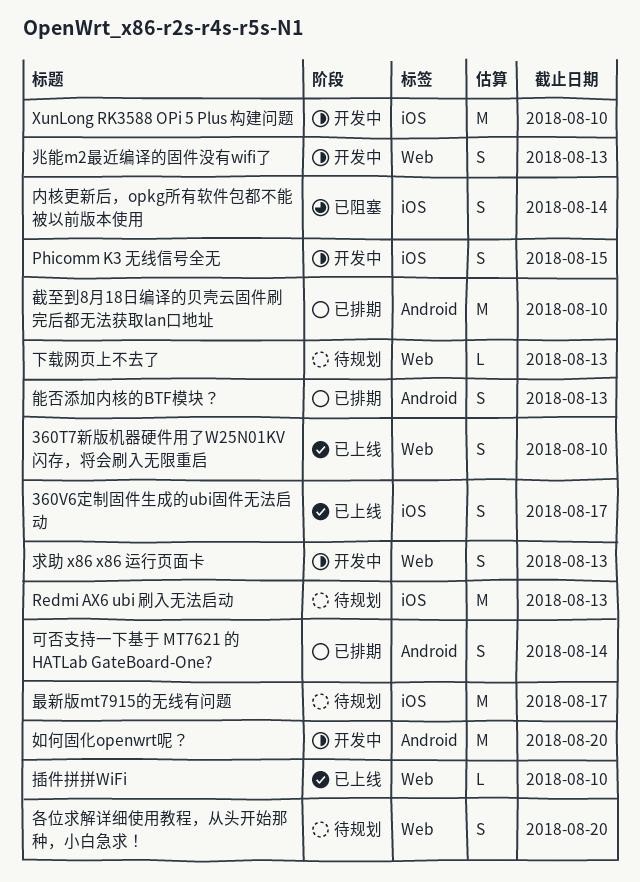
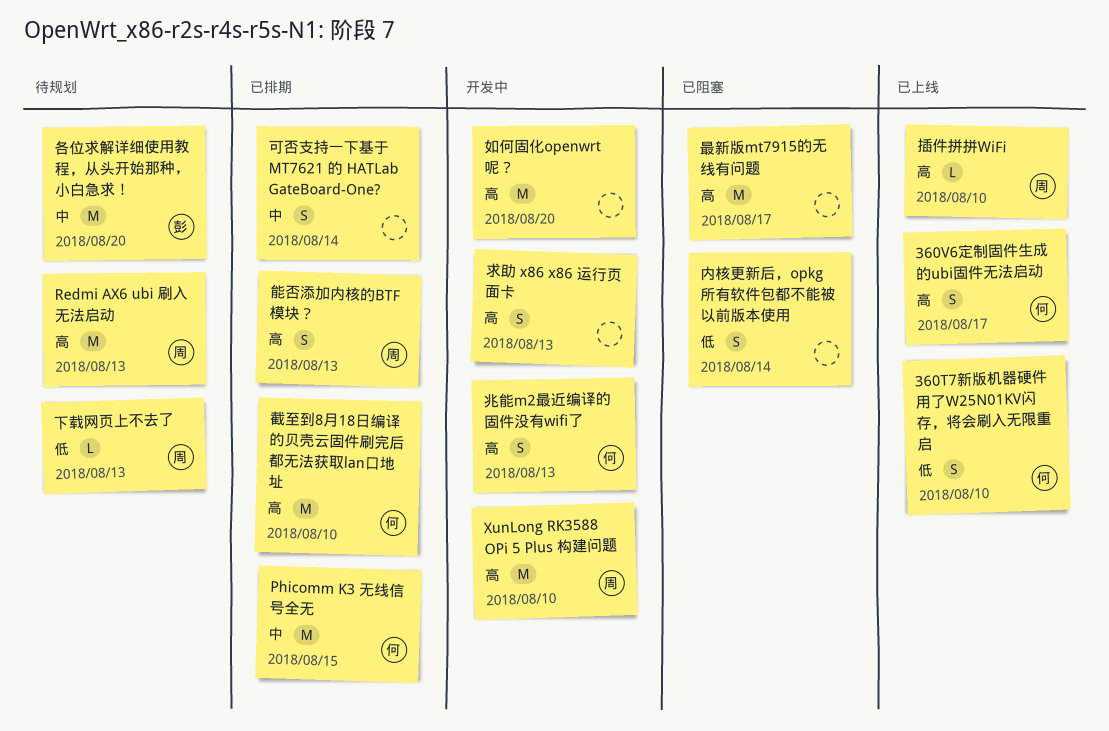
Phicomm K3 无线信号全无, status: 开发中 -> 已排期
Phicomm K3 无线信号全无, estimate: S -> M
各位求解详细使用教程，从头开始那种，小白急求！, estimate: S -> M
最新版mt7915的无线有问题, status: 待规划 -> 已阻塞

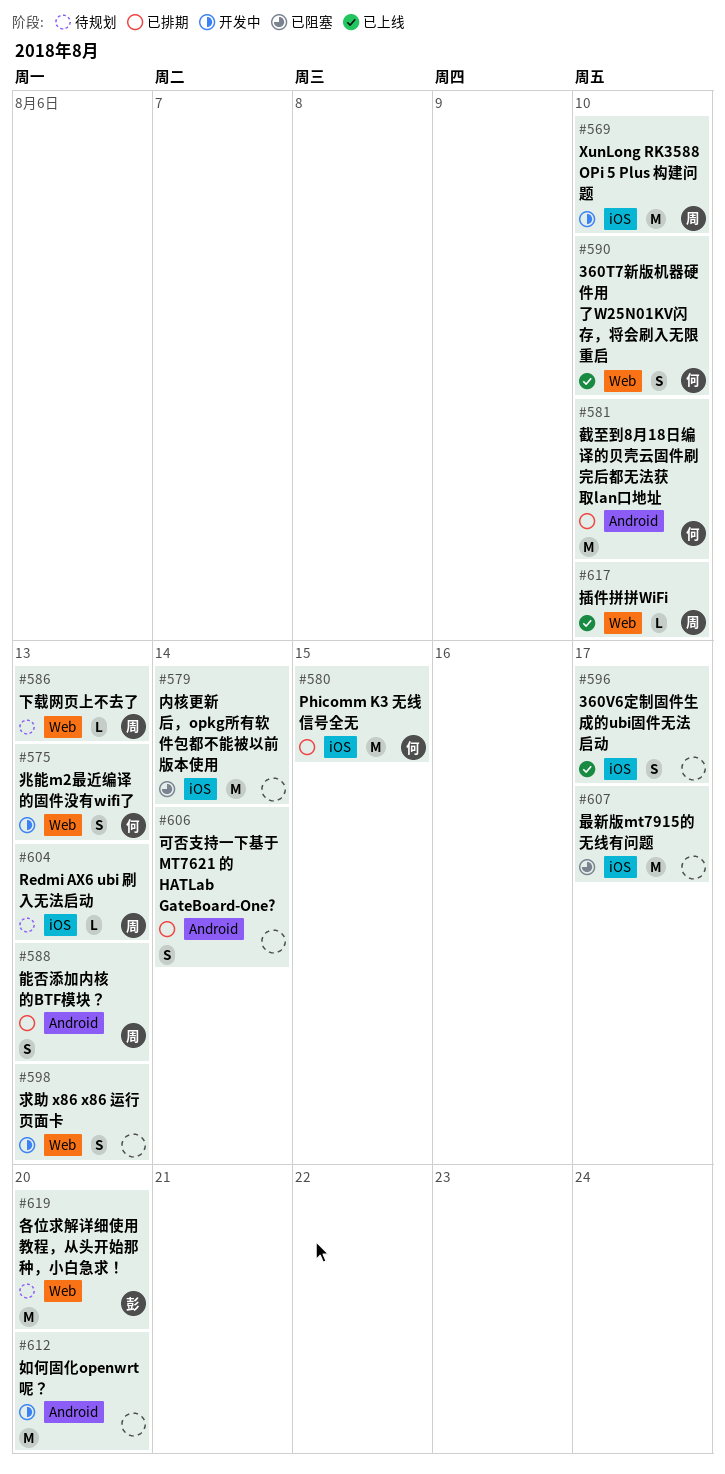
360V6定制固件生成的ubi固件无法启动, owner: 何 -> none
Redmi AX6 ubi 刷入无法启动, estimate: M -> L
内核更新后，opkg所有软件包都不能被以前版本使用, estimate: S -> M

